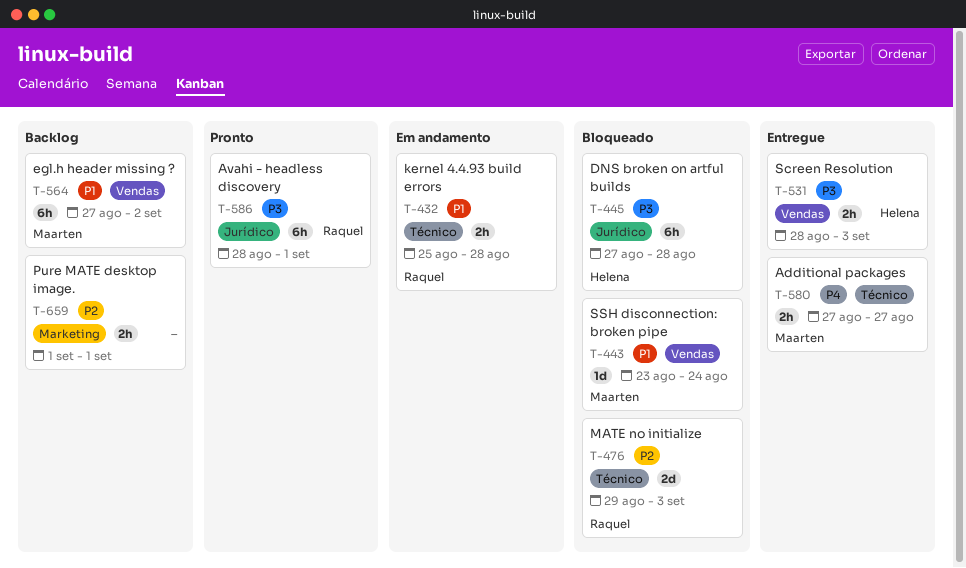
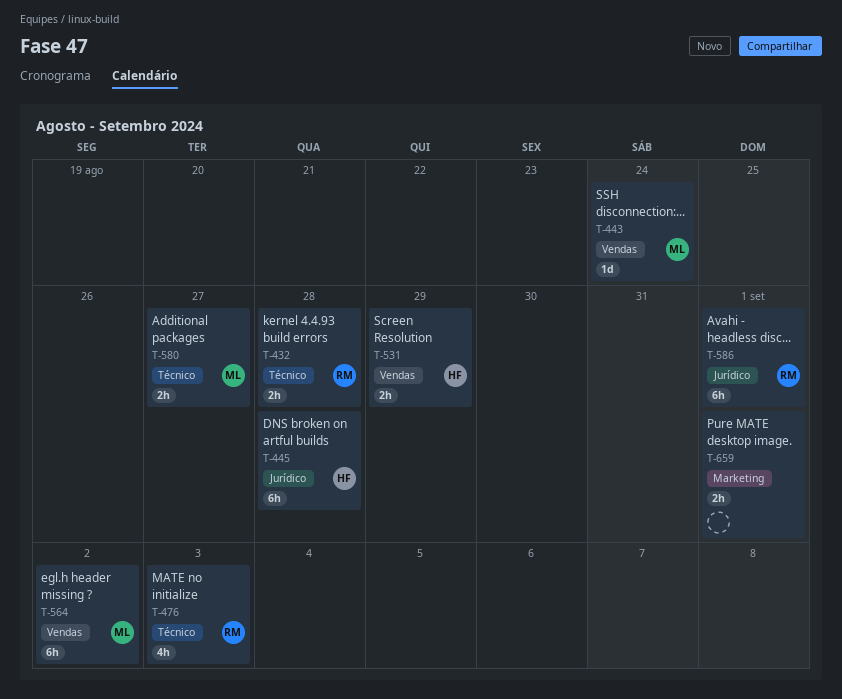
T-476, estimate: 2d -> 4h
T-531, due: Sep 3 -> Aug 29

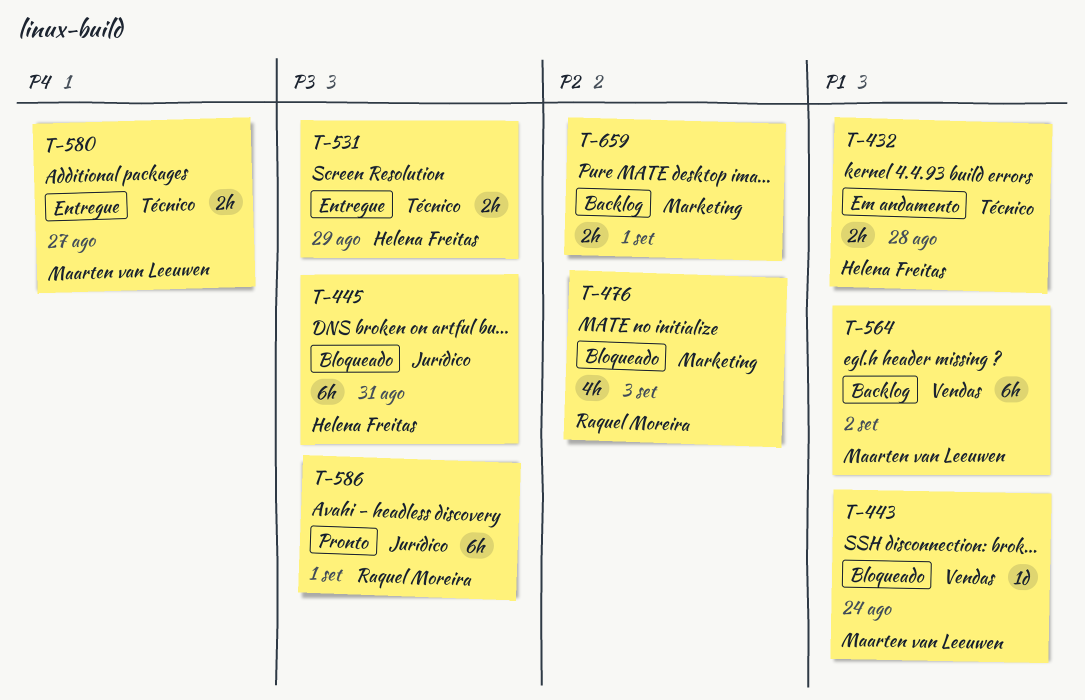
T-432, owner: Raquel Moreira -> Helena Freitas
T-445, due: Aug 28 -> Aug 31
T-476, label: Técnico -> Marketing
T-531, label: Vendas -> Técnico

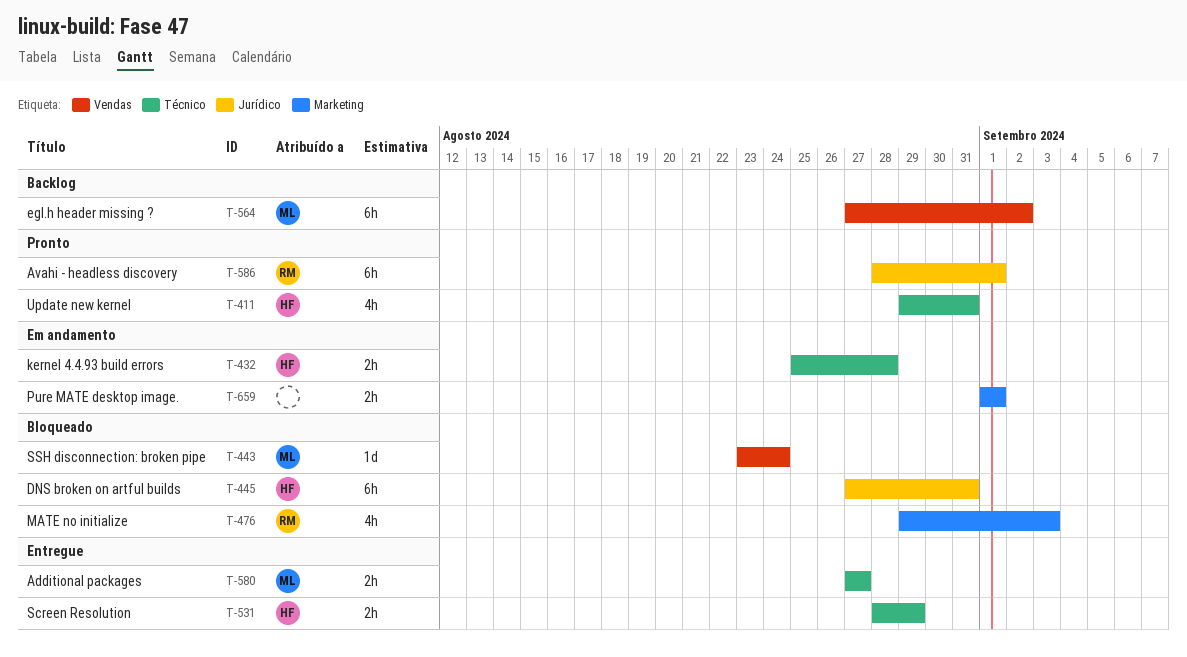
T-411: none -> present
T-659, status: Backlog -> Em andamento

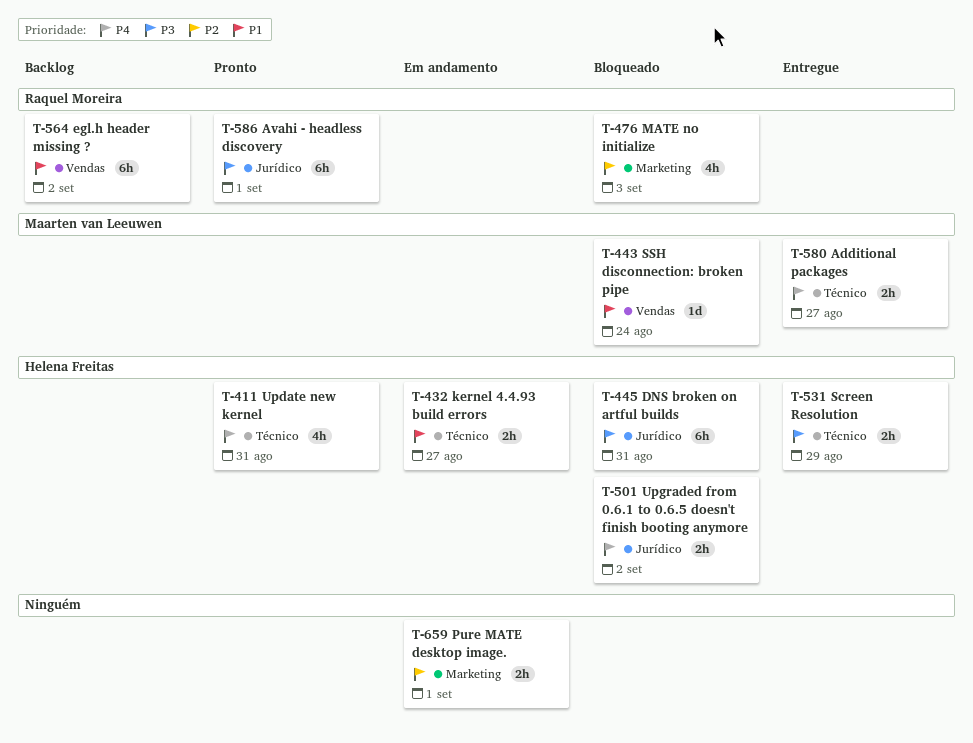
T-432, due: Aug 28 -> Aug 27
T-501: none -> present
T-564, owner: Maarten van Leeuwen -> Raquel Moreira

